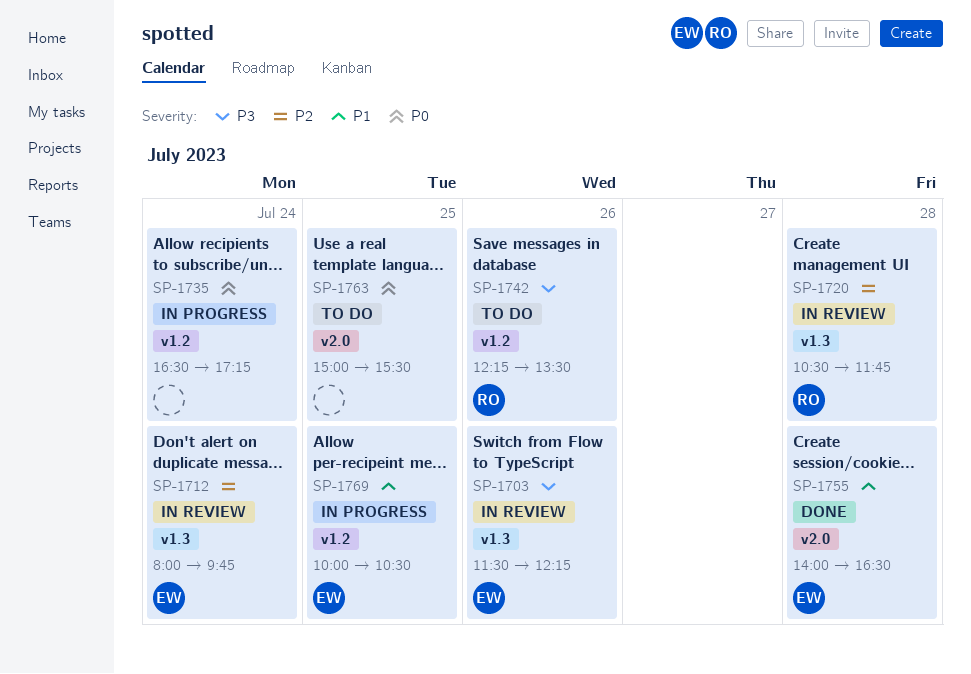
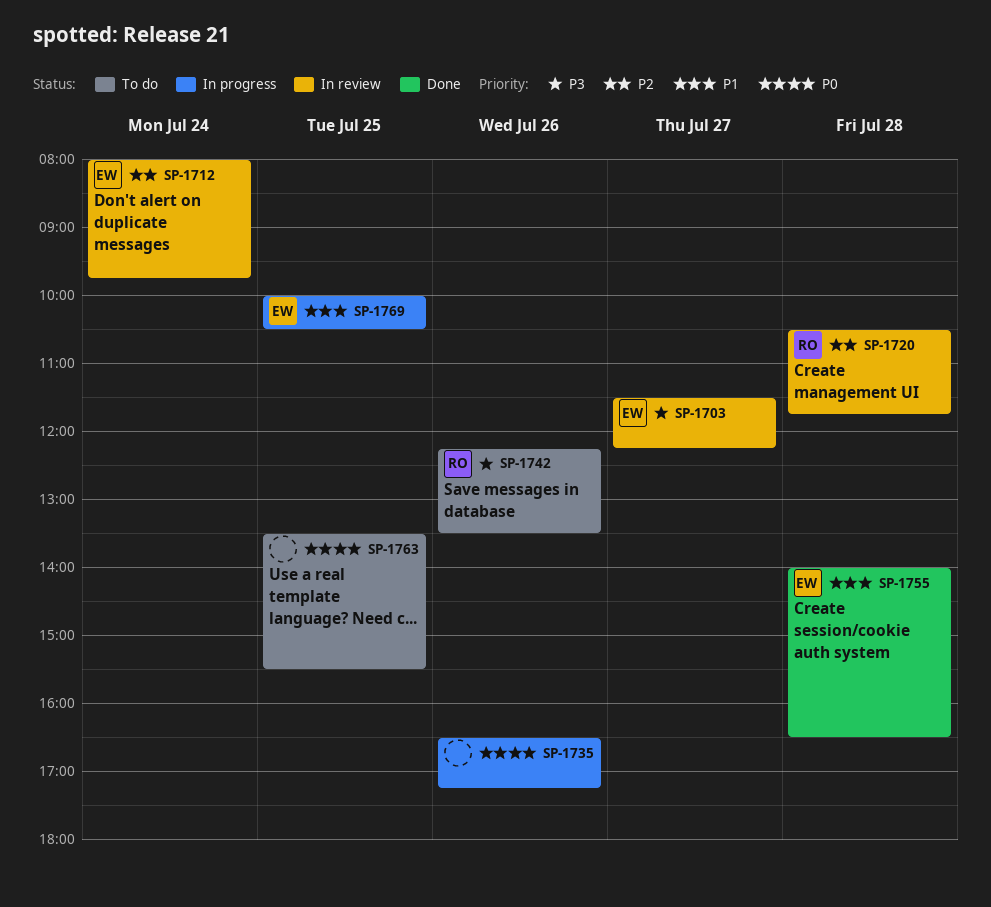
SP-1703, day: Jul 26 -> Jul 27
SP-1735, day: Jul 24 -> Jul 26
SP-1763, begins: 15:00 -> 13:30

